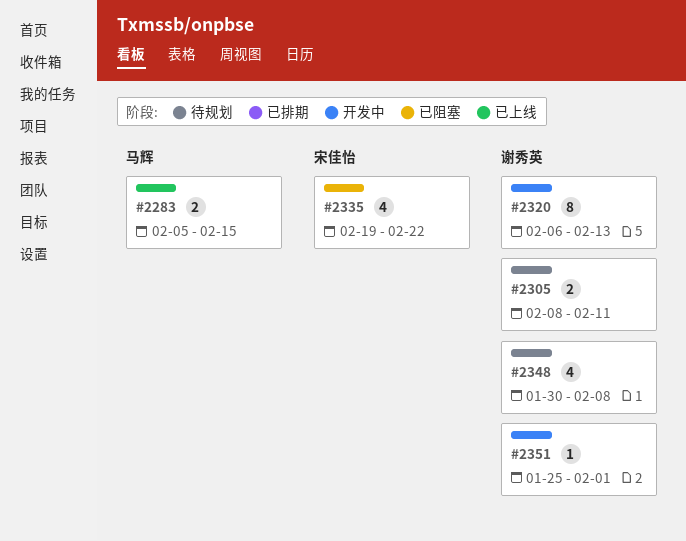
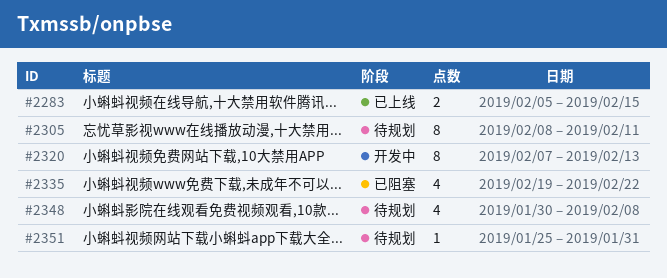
#2305, estimate: 2 -> 8
#2320, start: Feb 6 -> Feb 7
#2351, status: 开发中 -> 待规划
#2351, due: Feb 1 -> Jan 31

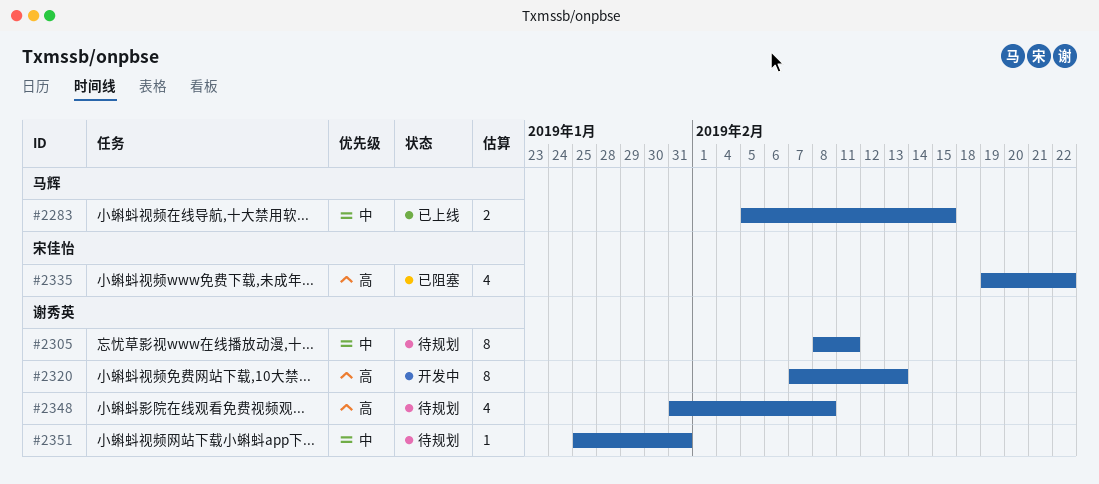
#2348, start: Jan 30 -> Jan 31

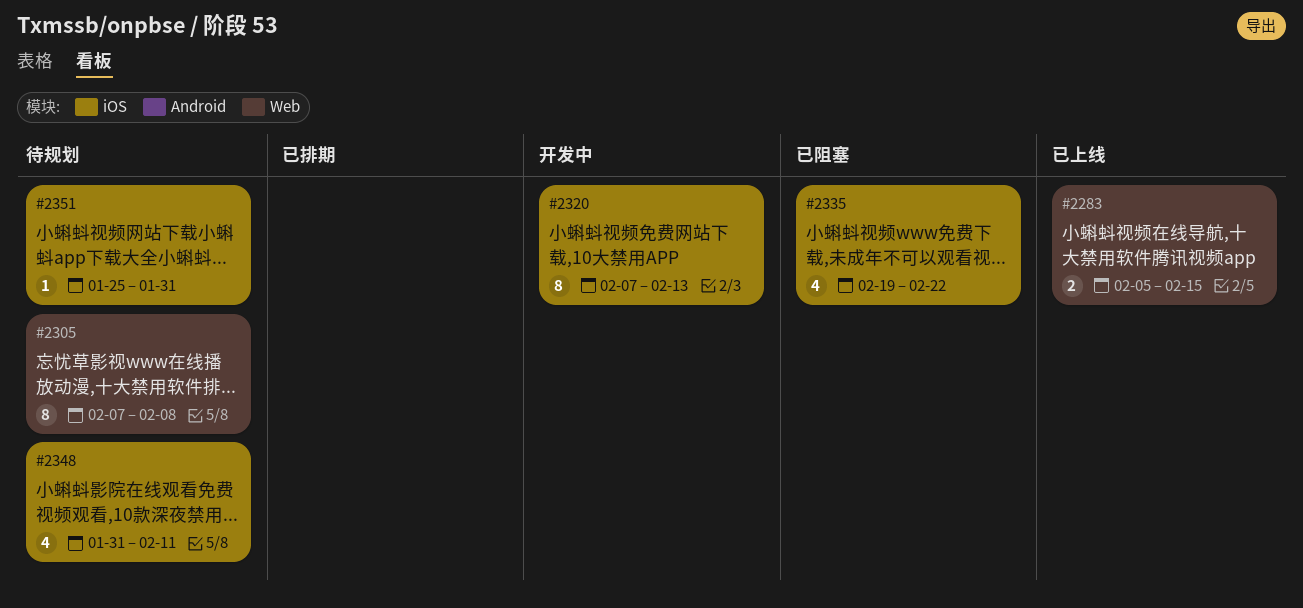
#2305, start: Feb 8 -> Feb 7
#2305, due: Feb 11 -> Feb 8
#2348, due: Feb 8 -> Feb 11

